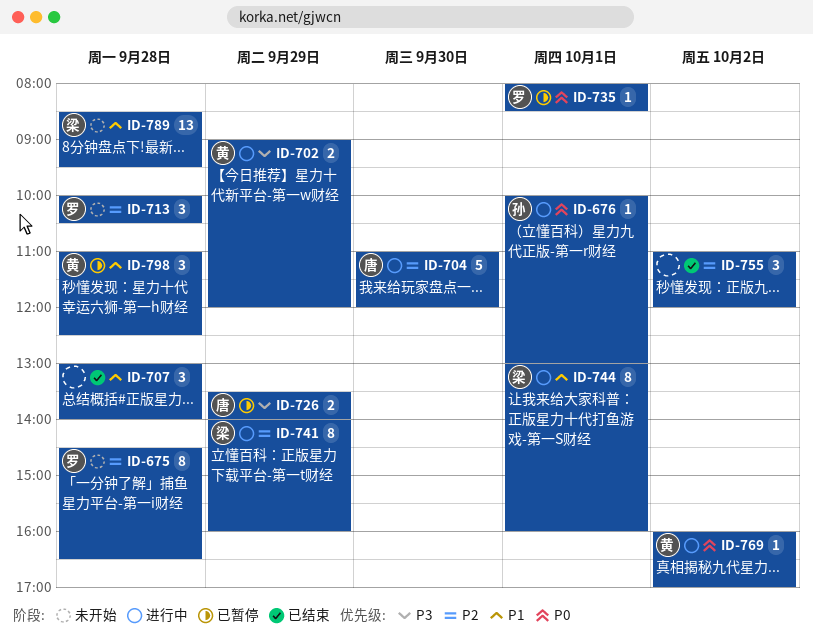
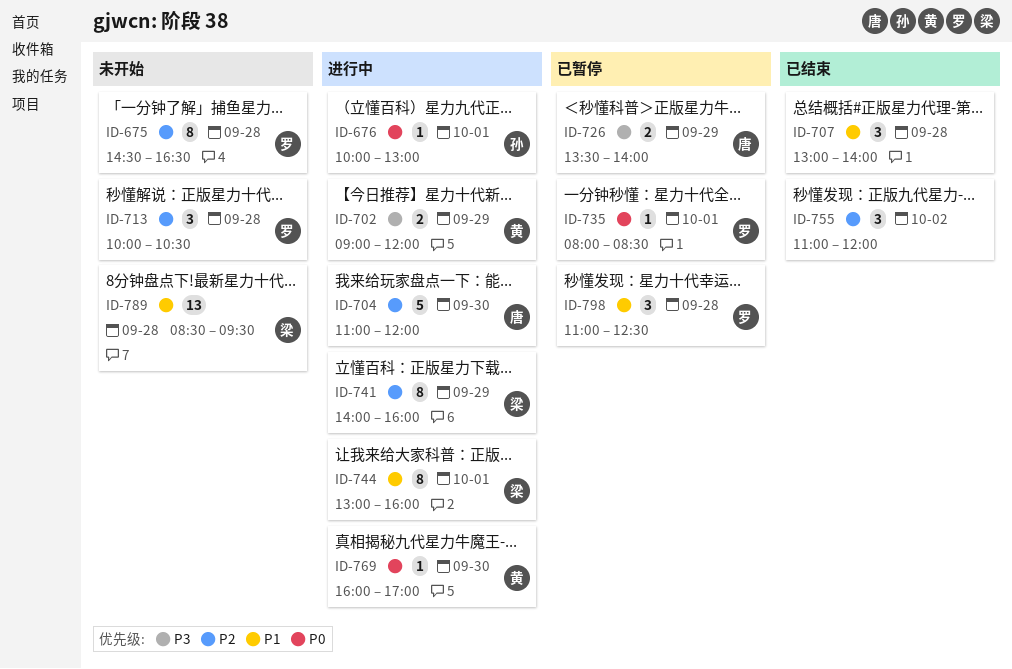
ID-769, day: Oct 2 -> Sep 30
ID-798, owner: 黄 -> 罗

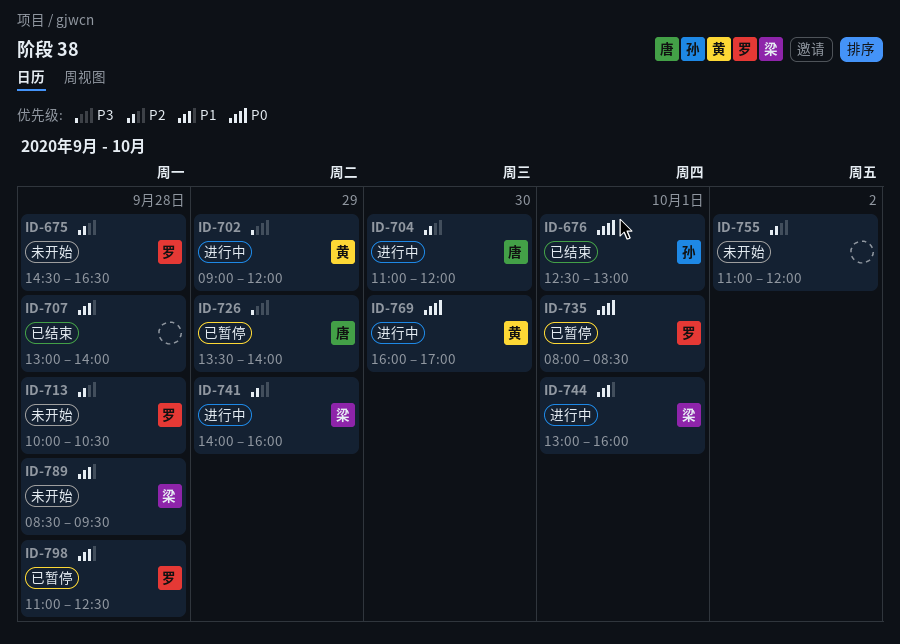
ID-676, status: 进行中 -> 已结束
ID-676, begins: 10:00 -> 12:30
ID-755, status: 已结束 -> 未开始

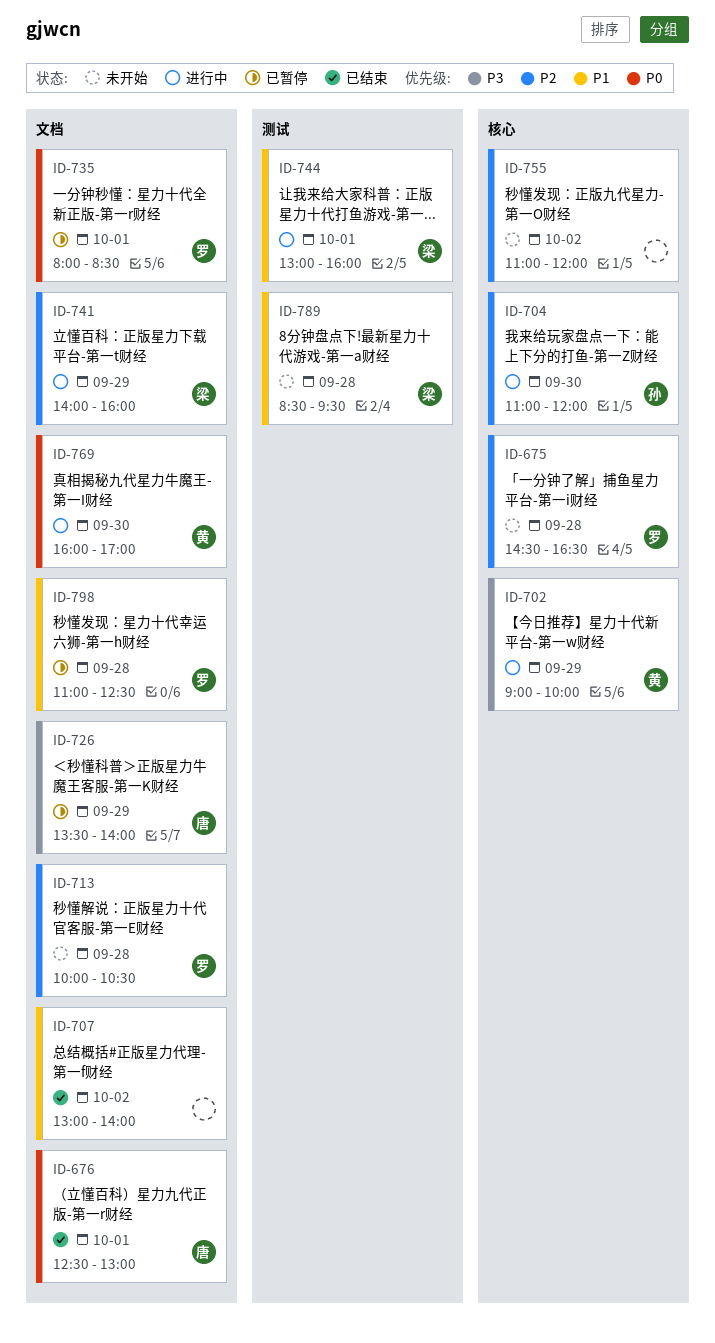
ID-676, owner: 孙 -> 唐
ID-702, ends: 12:00 -> 10:00
ID-704, owner: 唐 -> 孙
ID-707, day: Sep 28 -> Oct 2

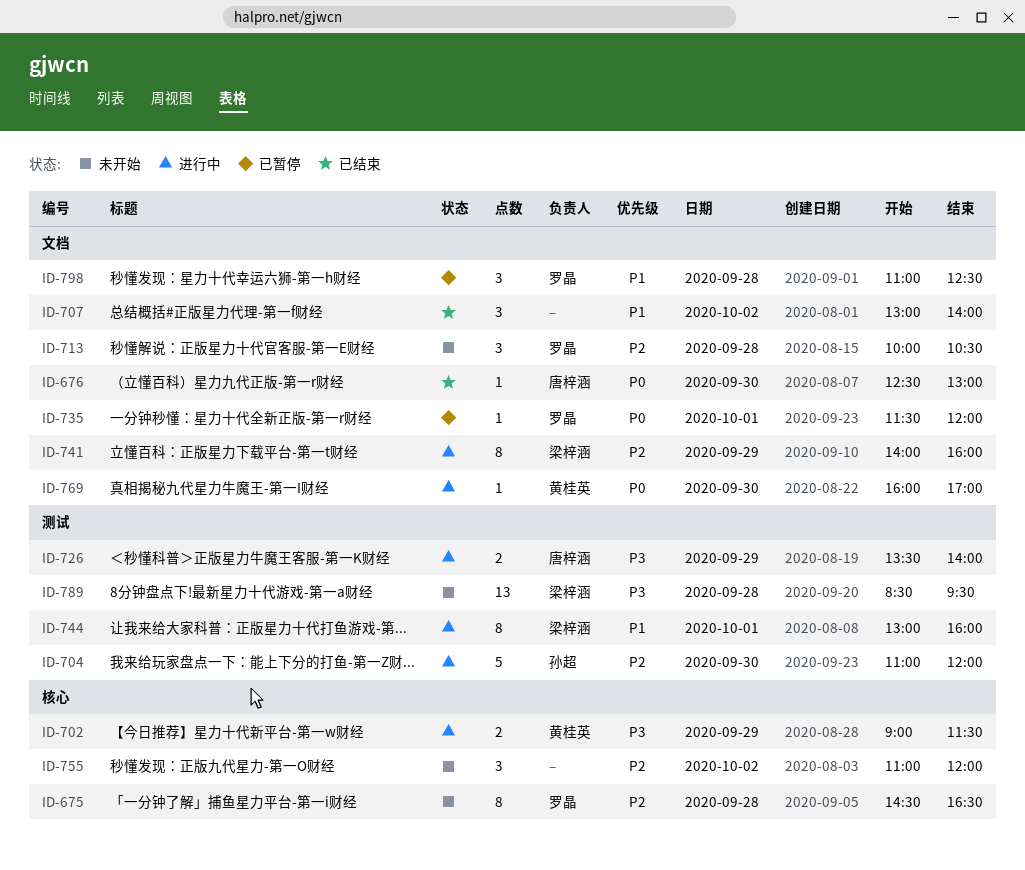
ID-676, day: Oct 1 -> Sep 30
ID-702, ends: 10:00 -> 11:30
ID-704, label: 核心 -> 测试
ID-726, status: 已暂停 -> 进行中
ID-726, label: 文档 -> 测试
ID-735, begins: 08:00 -> 11:30
ID-735, ends: 08:30 -> 12:00
ID-789, priority: P1 -> P3

